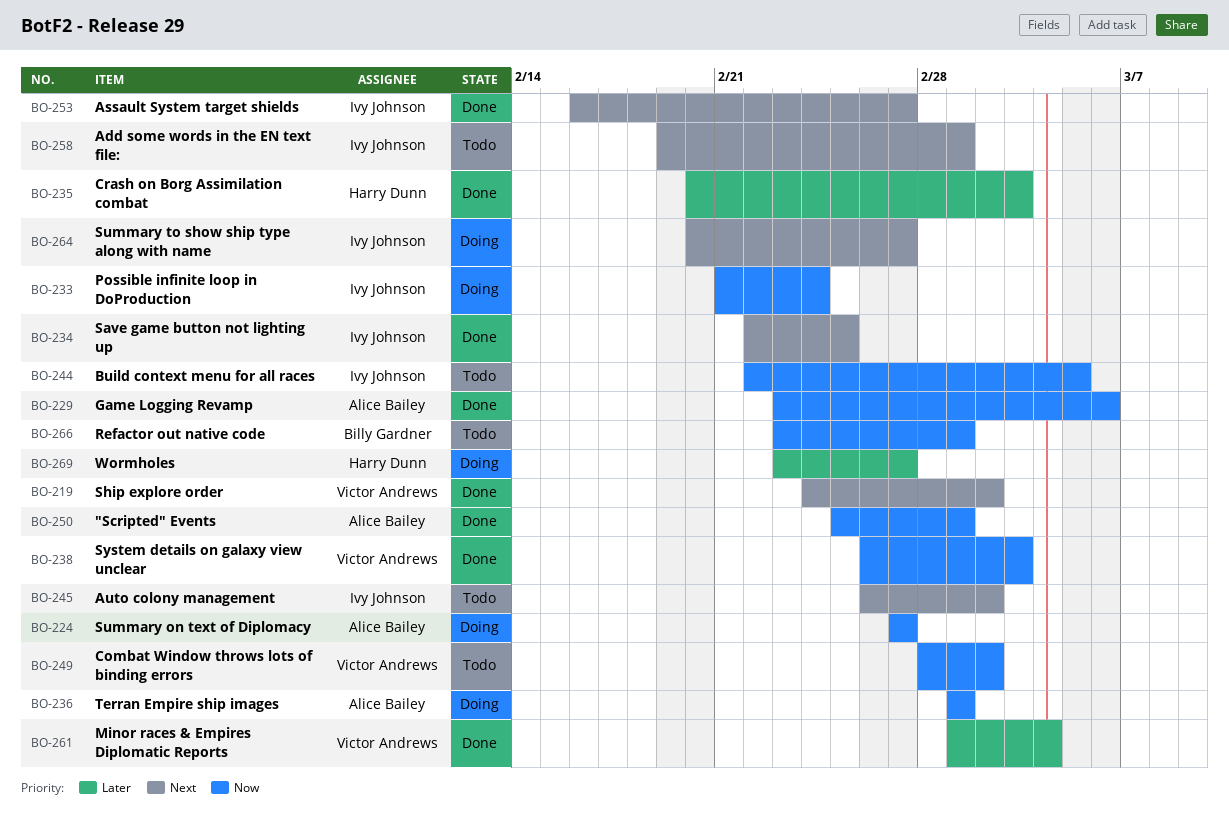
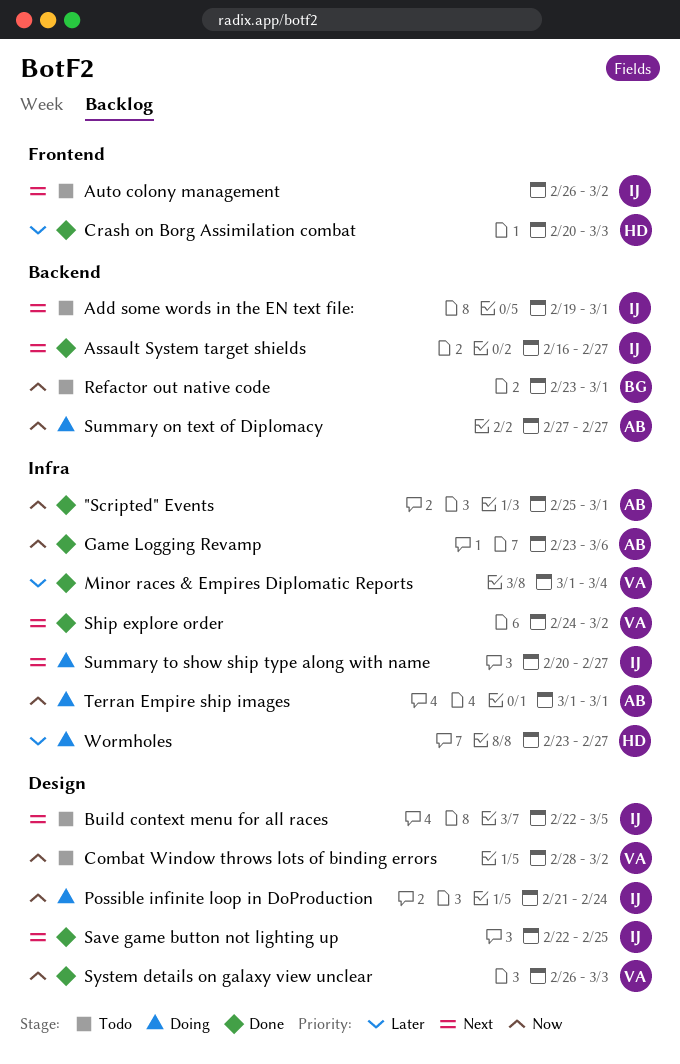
Build context menu for all races, priority: Now -> Next

